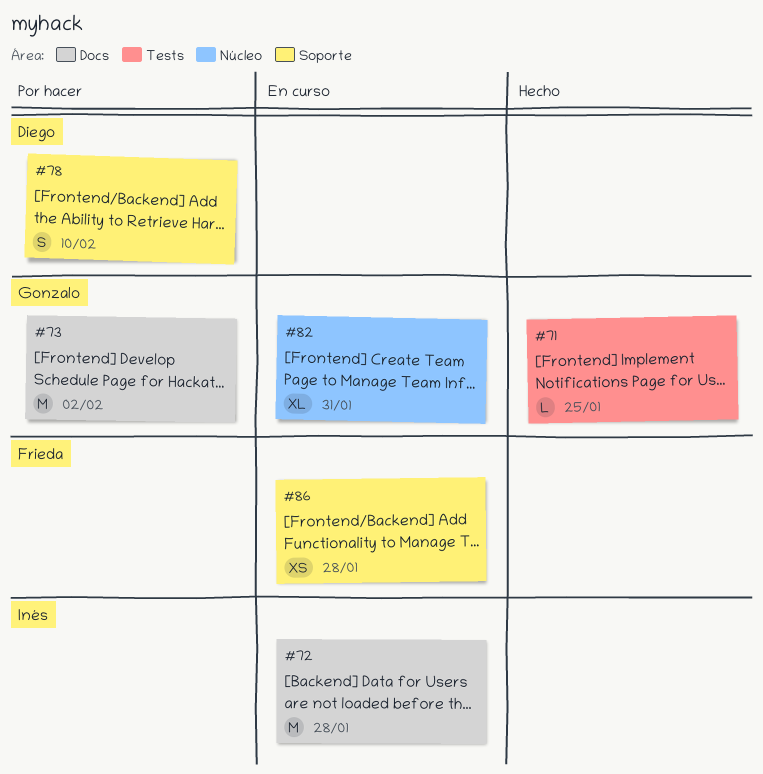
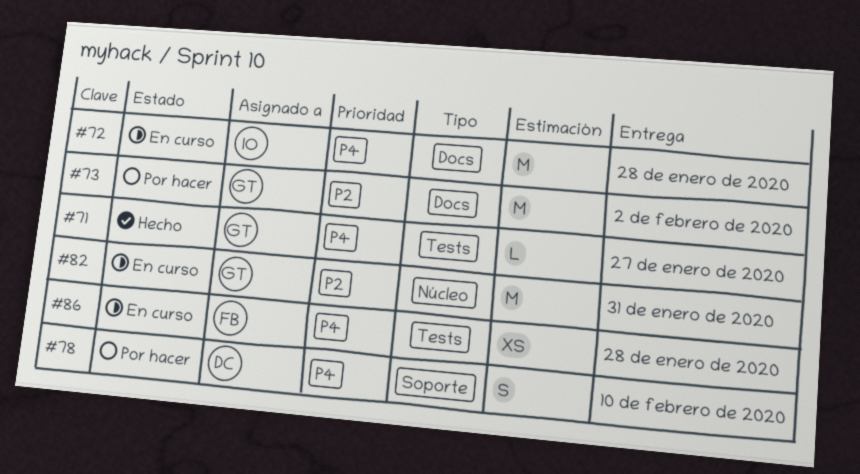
#71, due: Jan 25 -> Jan 27
#82, estimate: XL -> M
#86, label: Soporte -> Tests

